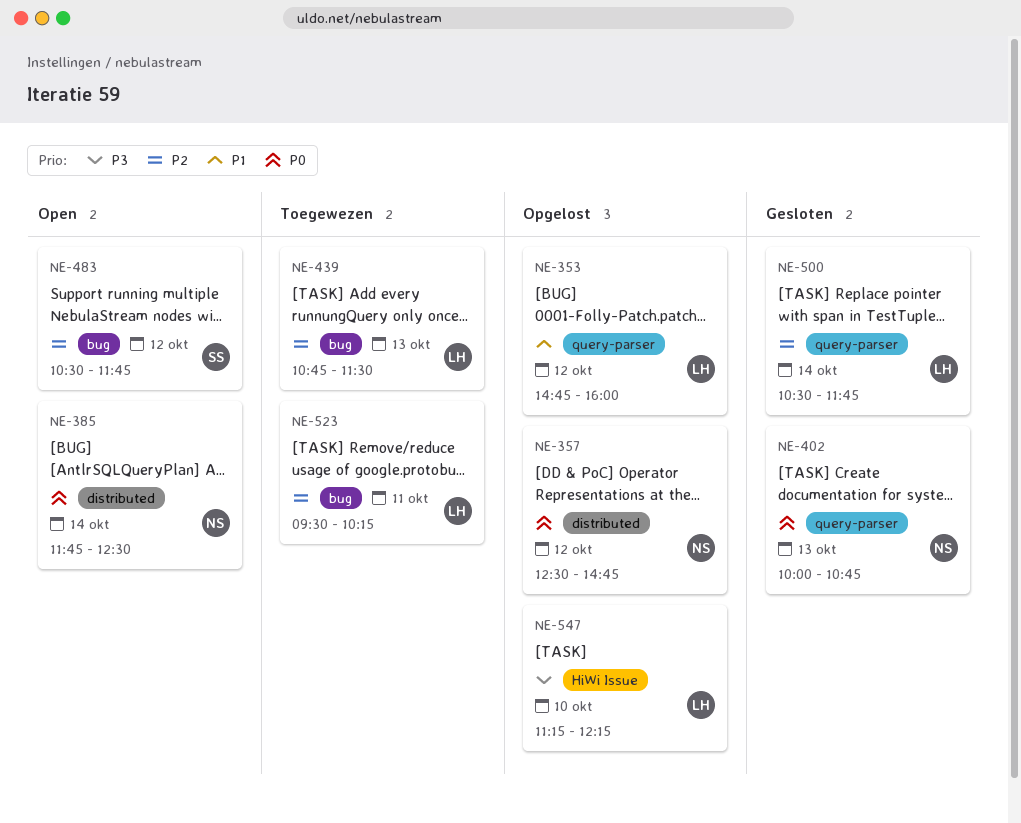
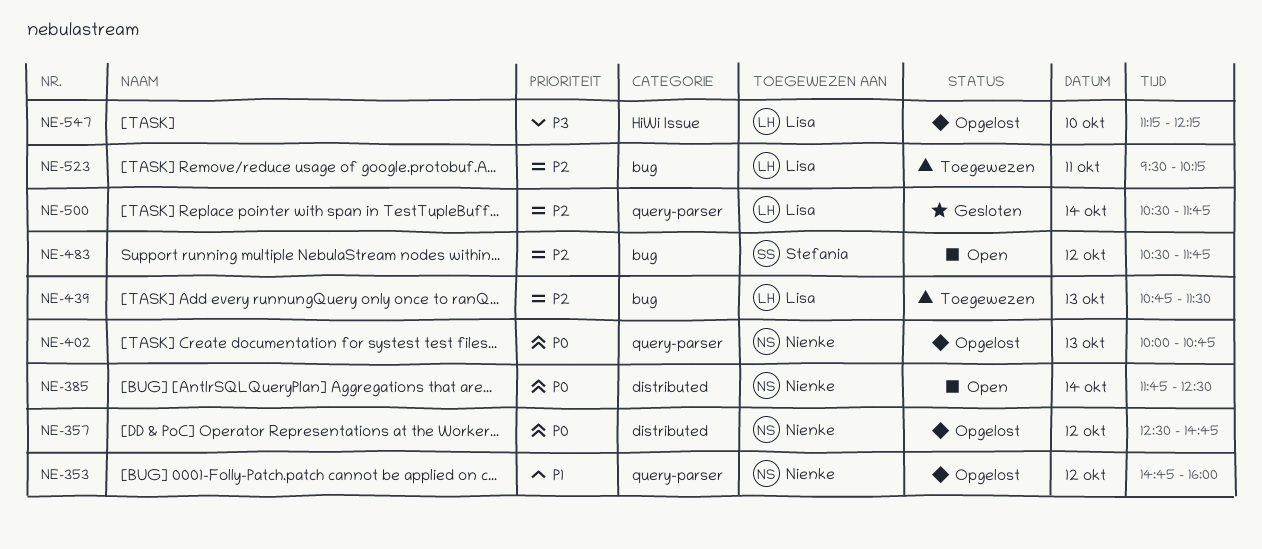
NE-353, owner: Lisa -> Nienke
NE-402, status: Gesloten -> Opgelost

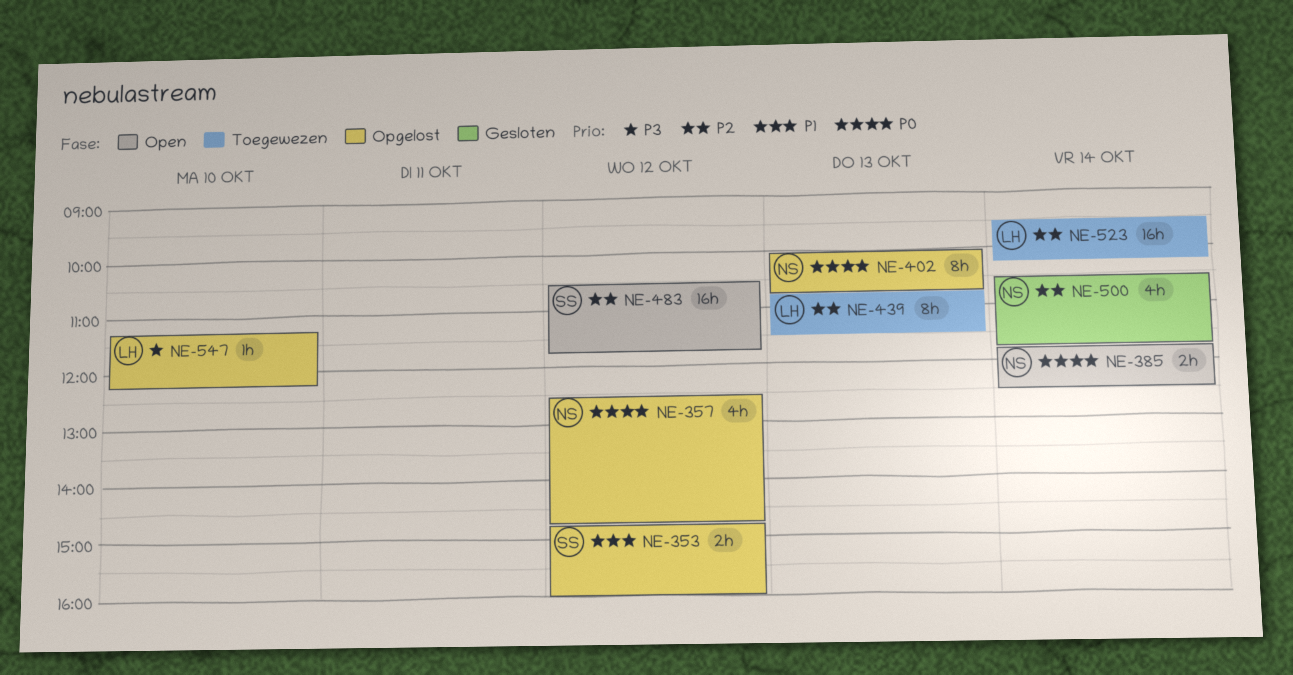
NE-353, owner: Nienke -> Stefania
NE-500, owner: Lisa -> Nienke
NE-523, day: Oct 11 -> Oct 14

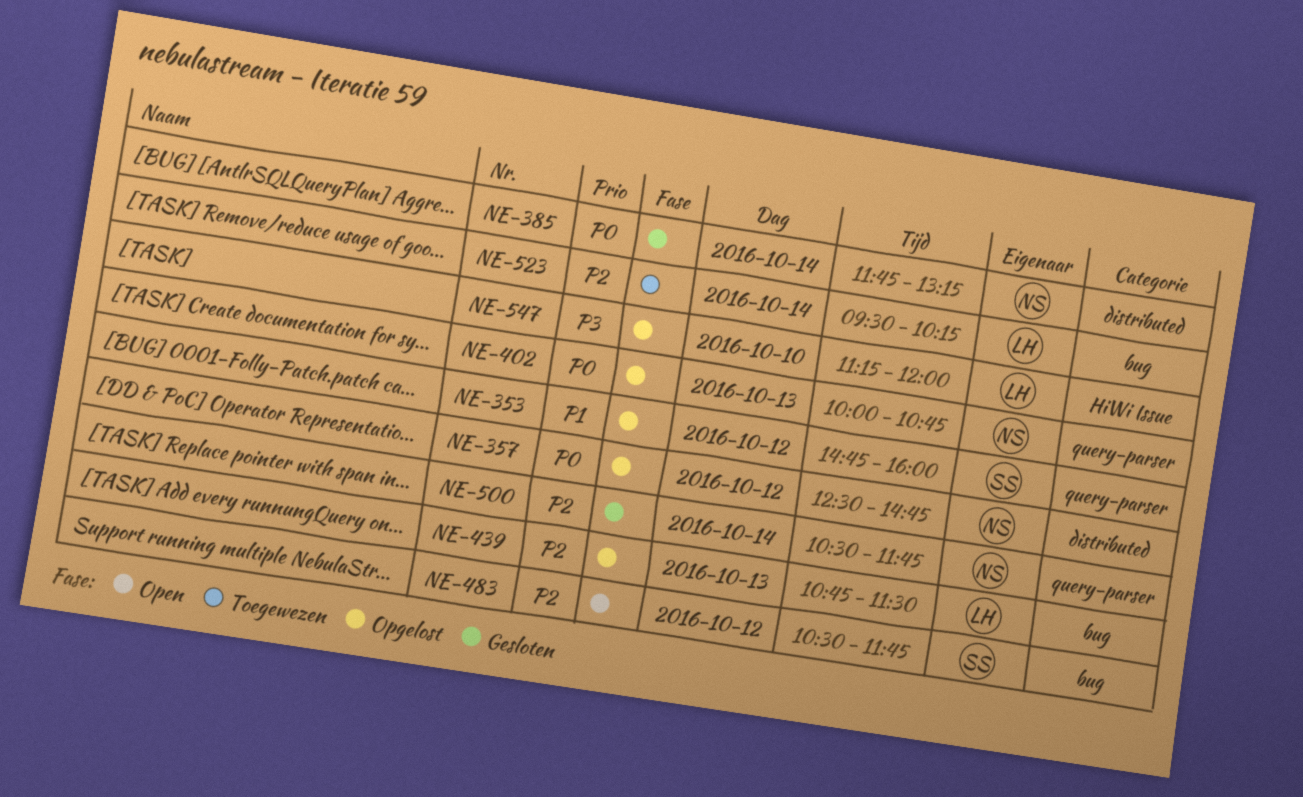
NE-385, status: Open -> Gesloten
NE-385, ends: 12:30 -> 13:15
NE-439, status: Toegewezen -> Opgelost
NE-547, ends: 12:15 -> 12:00

